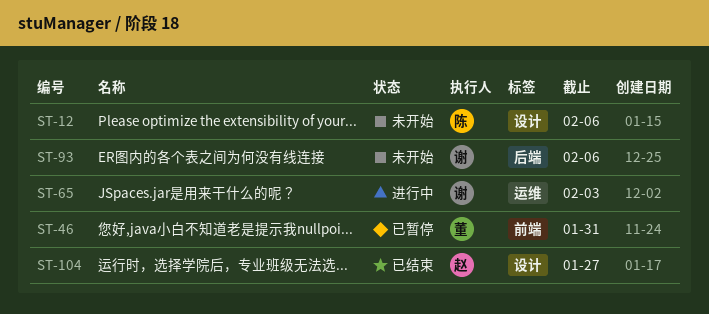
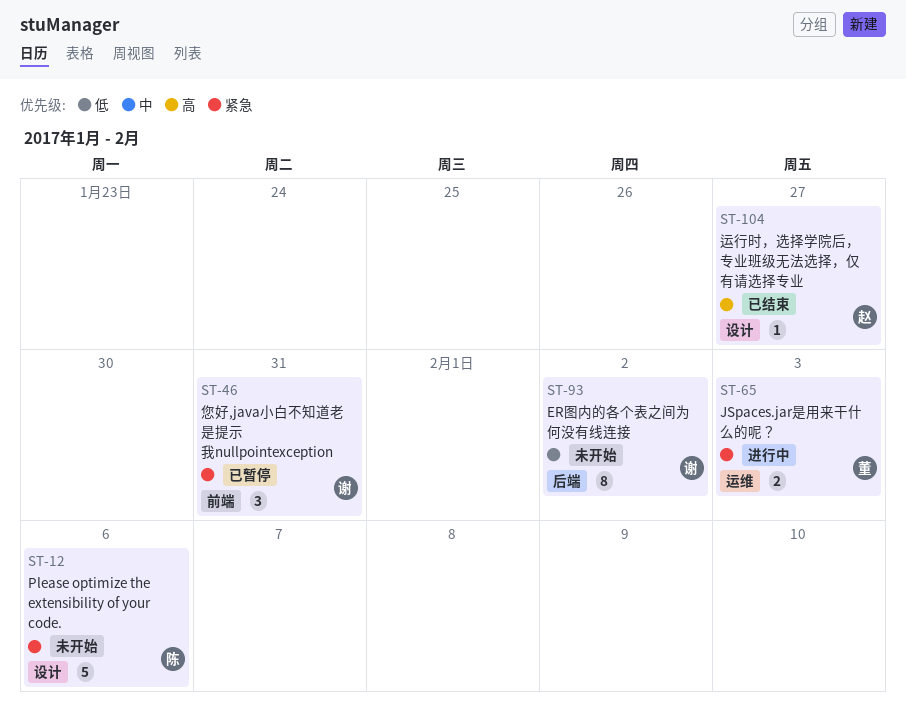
ST-46, owner: 董 -> 谢
ST-65, owner: 谢 -> 董
ST-93, due: Feb 6 -> Feb 2

